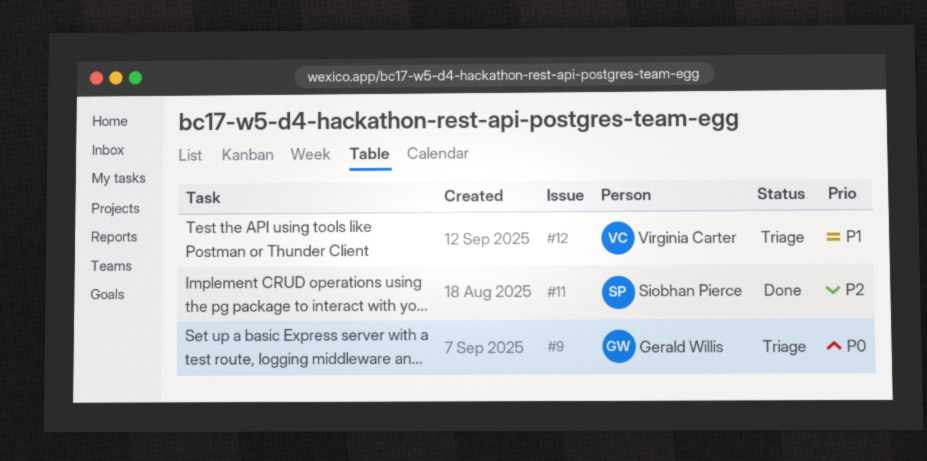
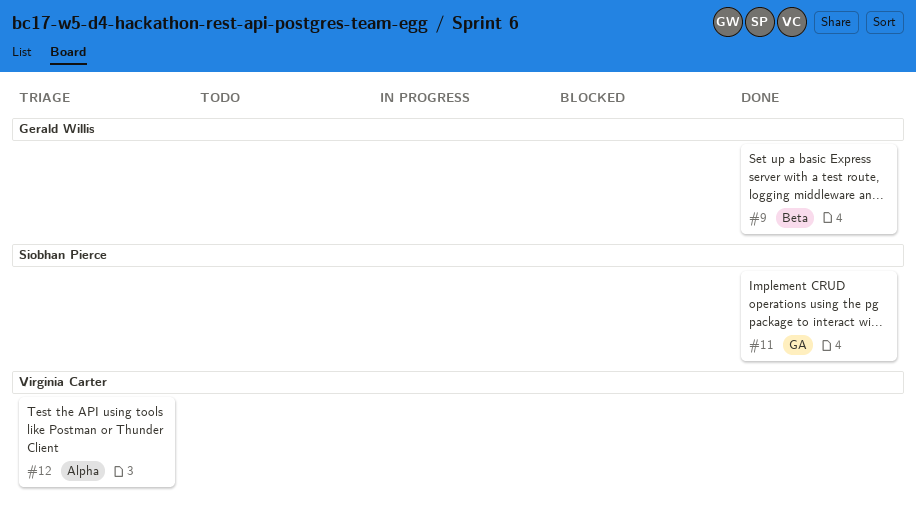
#9, status: Triage -> Done

